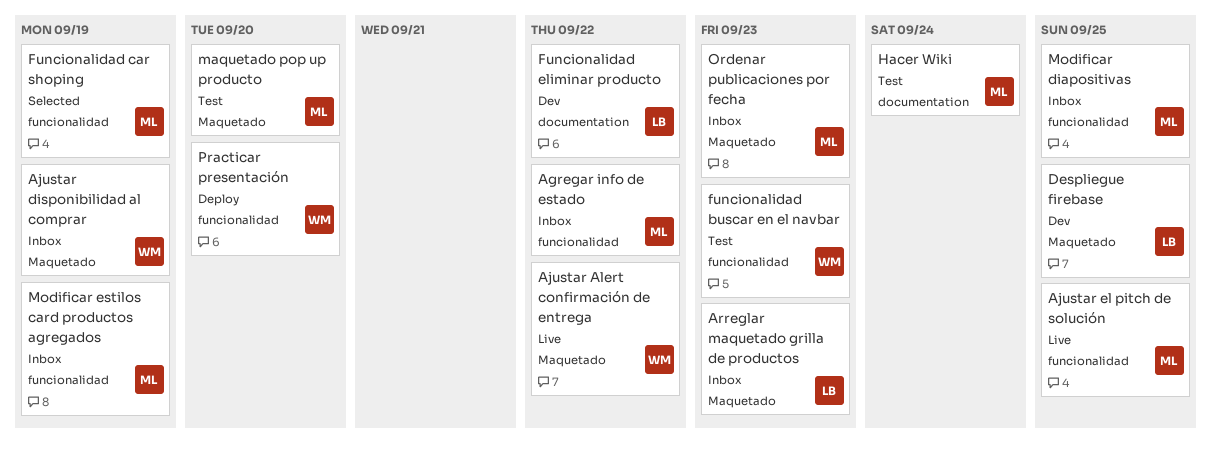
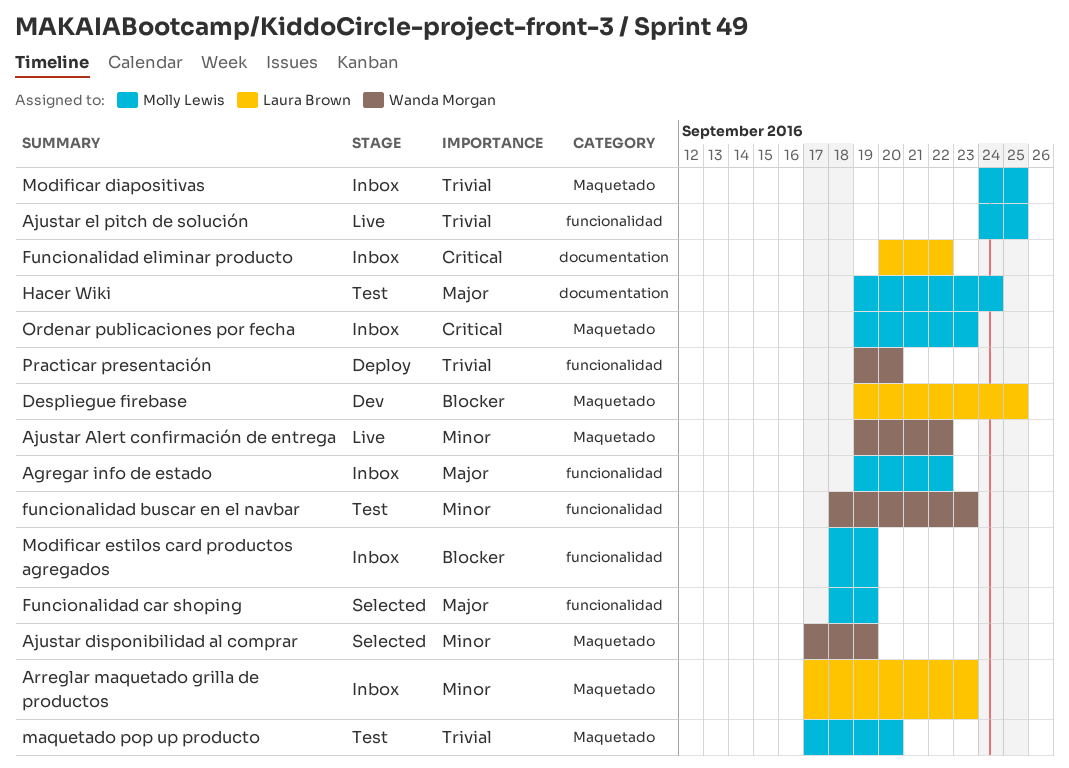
Ajustar disponibilidad al comprar, status: Inbox -> Selected
Funcionalidad eliminar producto, status: Dev -> Inbox
Modificar diapositivas, label: funcionalidad -> Maquetado

